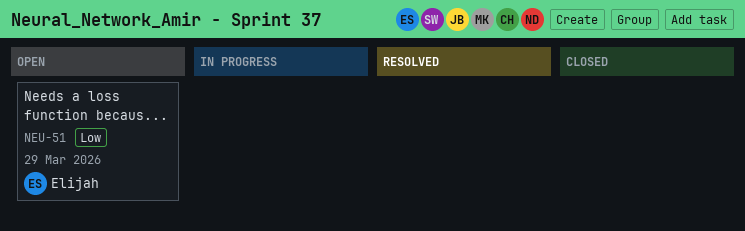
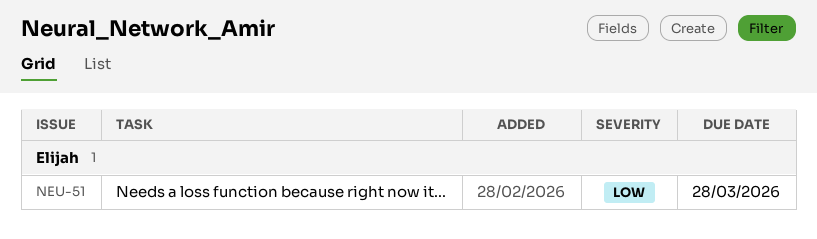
NEU-51, due: Mar 29 -> Mar 28

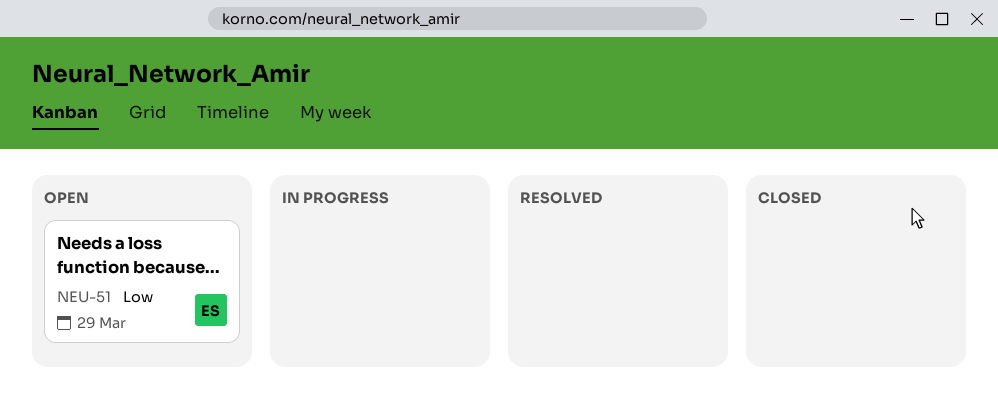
NEU-51, due: Mar 28 -> Mar 29

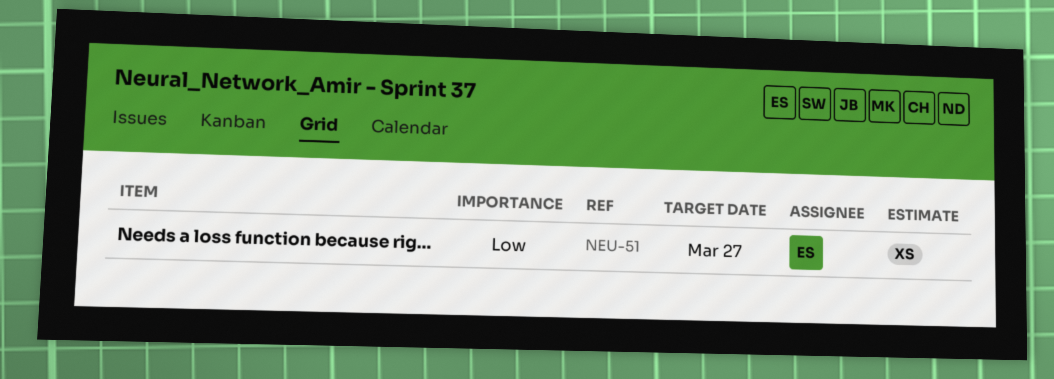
NEU-51, due: Mar 29 -> Mar 27

